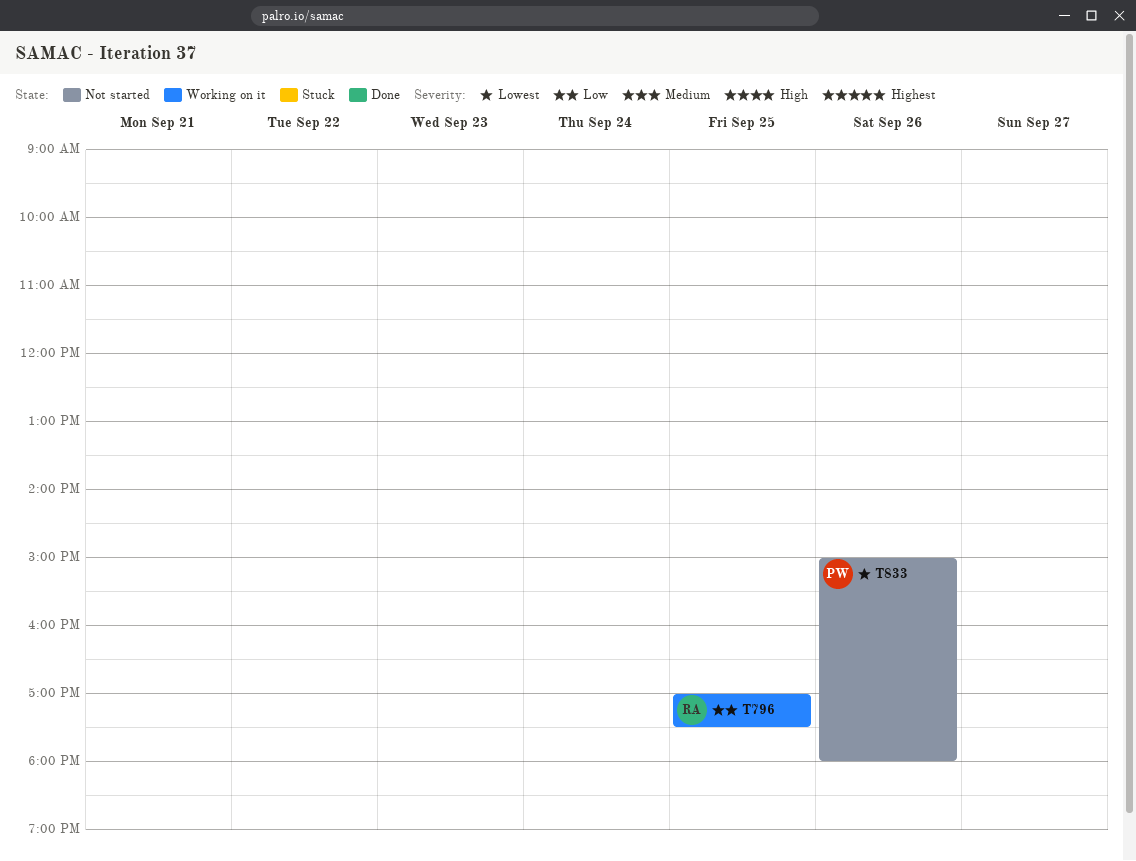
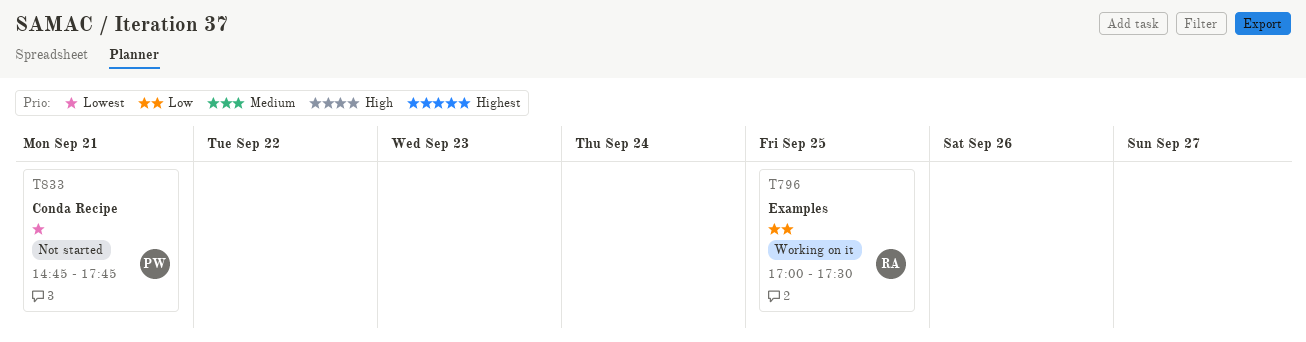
T833, day: Sep 26 -> Sep 21
T833, begins: 15:00 -> 14:45
T833, ends: 18:00 -> 17:45

